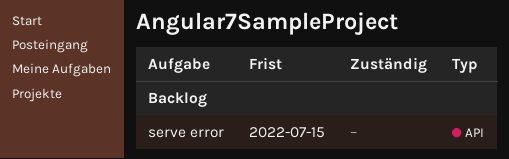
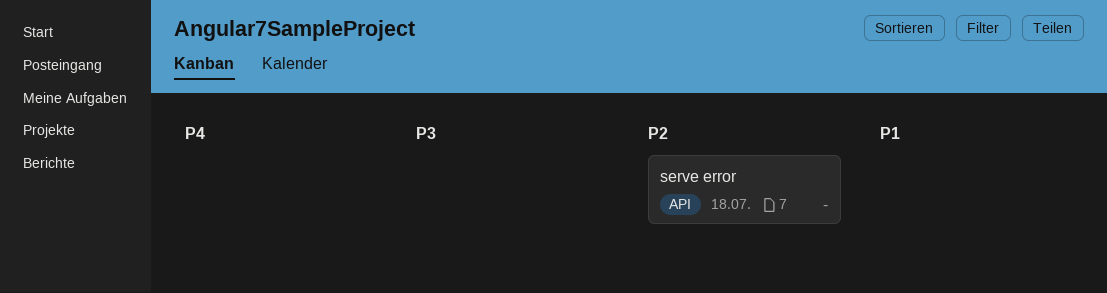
serve error, due: Jul 15 -> Jul 18

